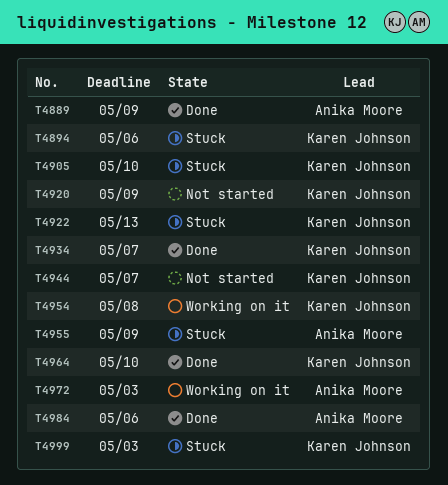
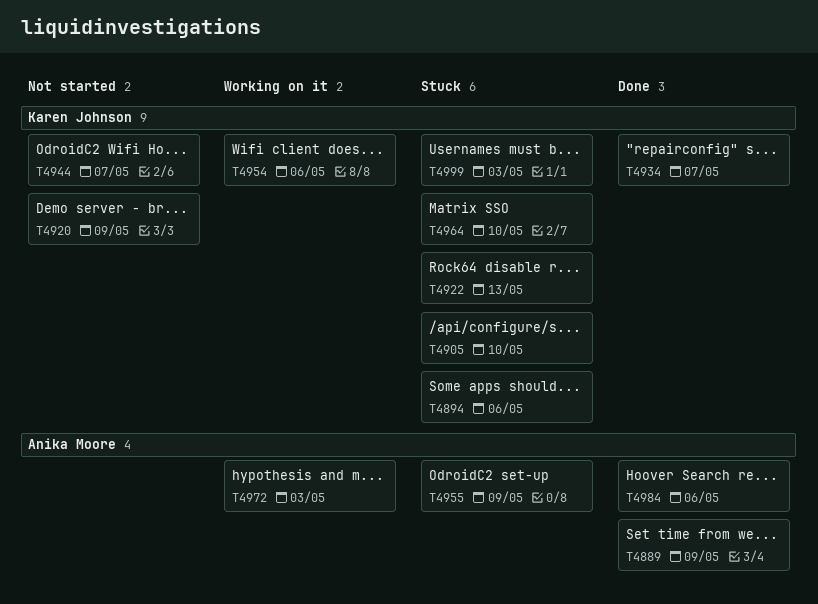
T4954, due: May 8 -> May 6
T4964, status: Done -> Stuck

